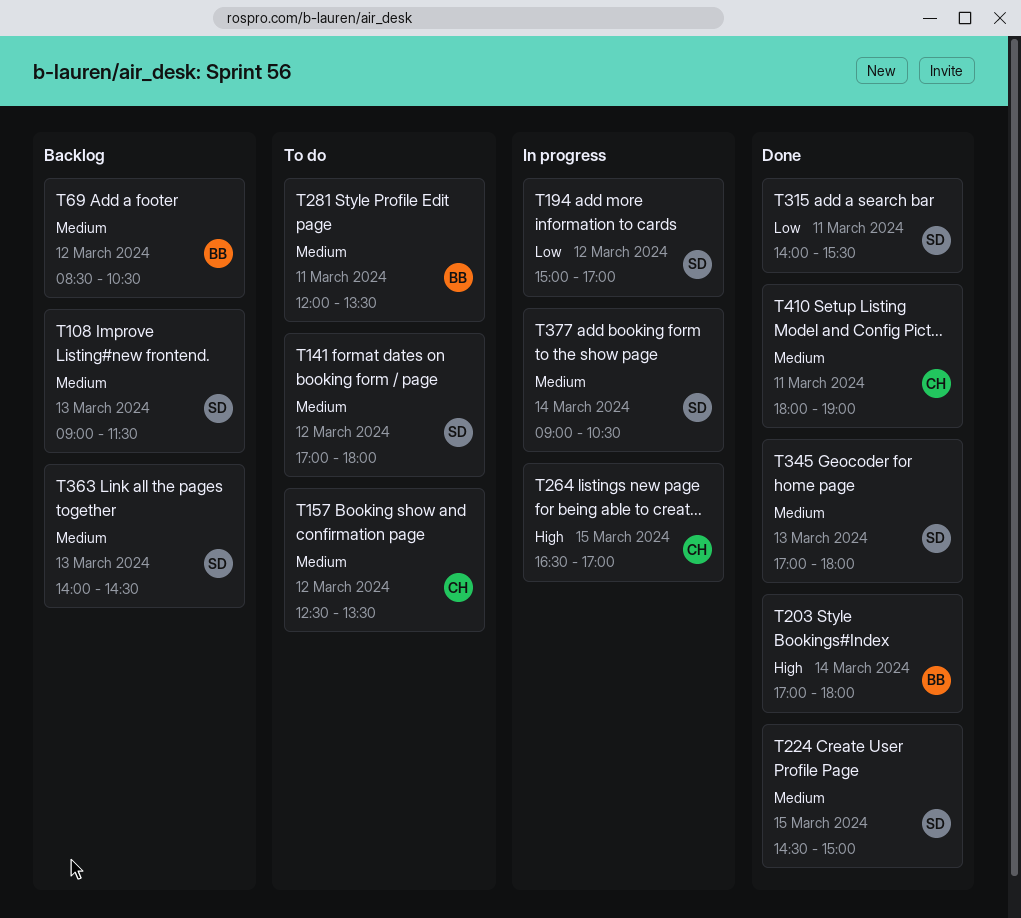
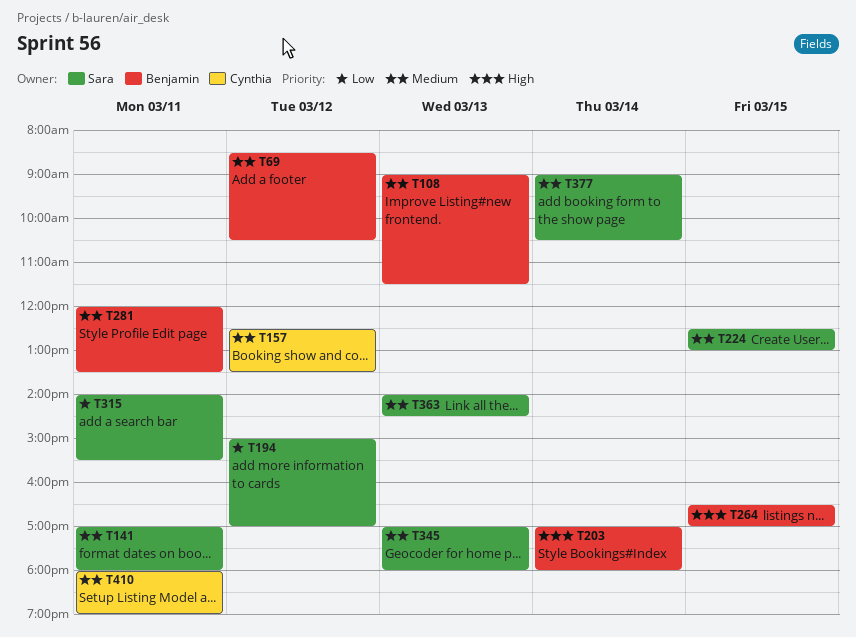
T108, owner: Sara -> Benjamin
T141, day: Mar 12 -> Mar 11
T224, begins: 14:30 -> 12:30
T224, ends: 15:00 -> 13:00
T264, owner: Cynthia -> Benjamin

